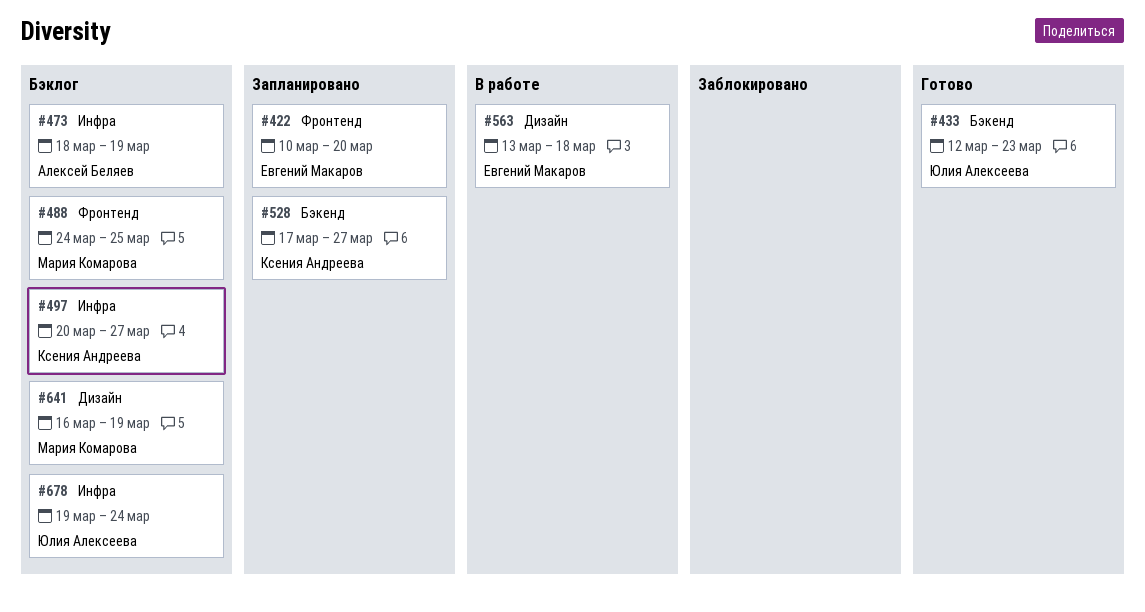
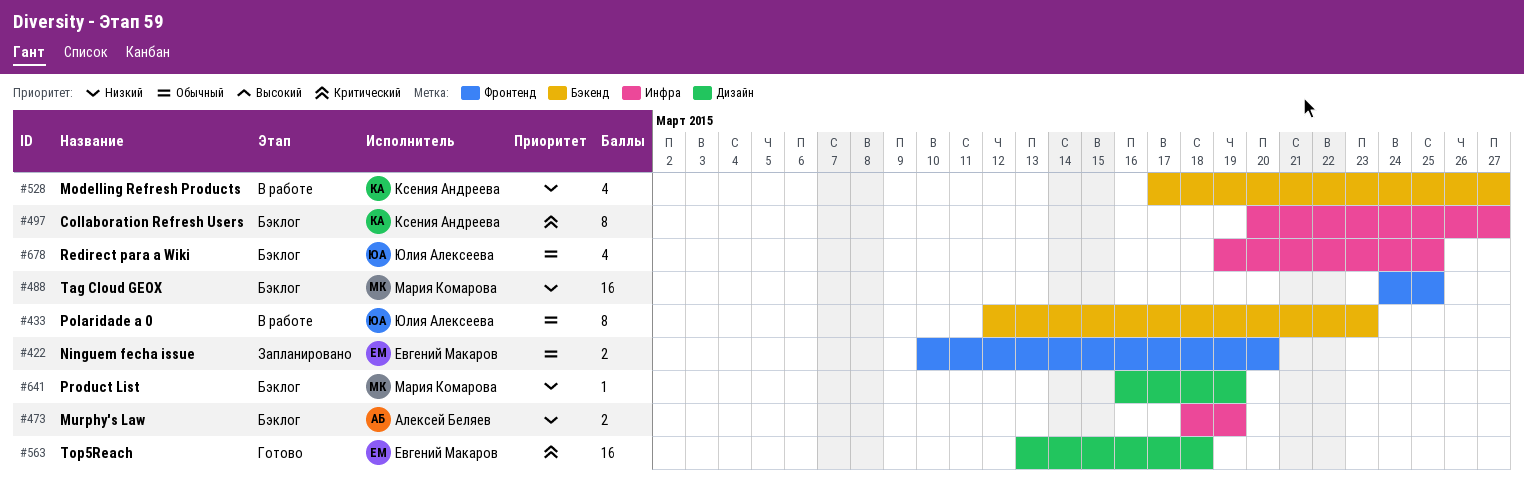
#433, status: Готово -> В работе
#528, status: Запланировано -> В работе
#563, status: В работе -> Готово
#678, due: Mar 24 -> Mar 25

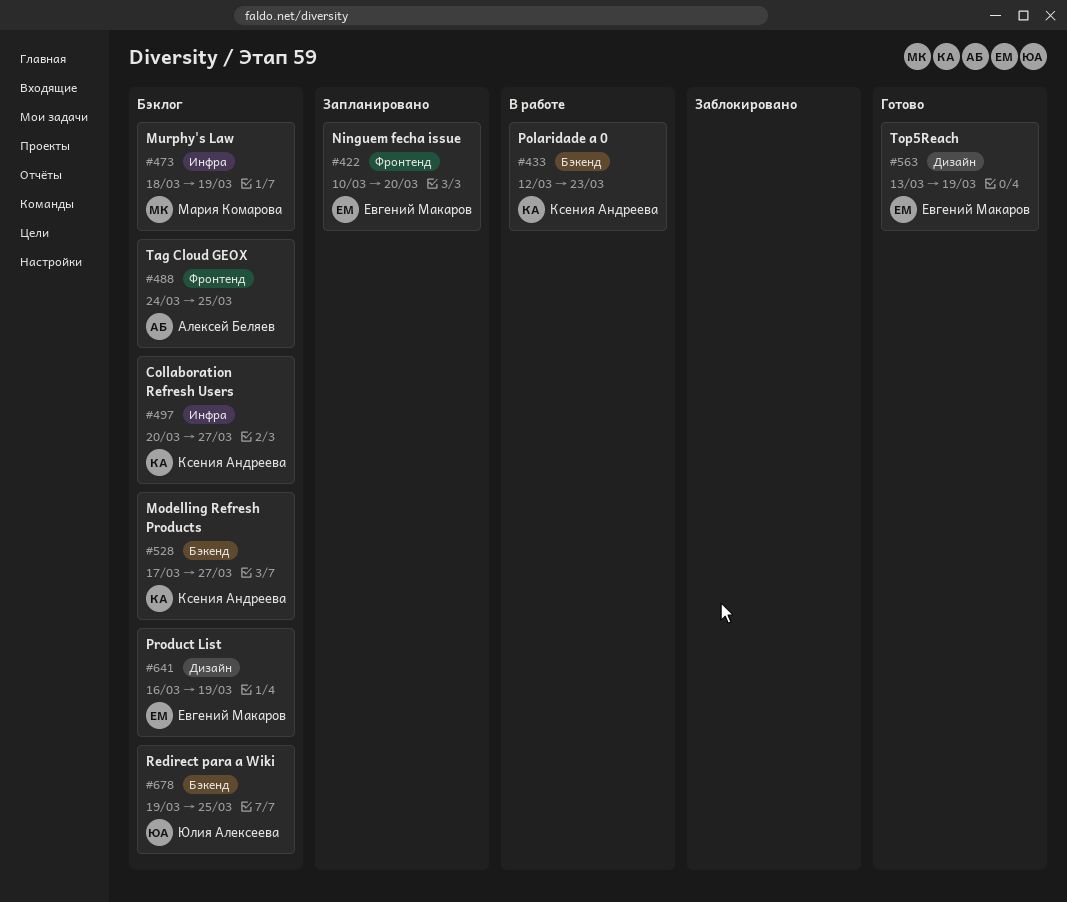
#433, owner: Юлия Алексеева -> Ксения Андреева
#473, owner: Алексей Беляев -> Мария Комарова
#488, owner: Мария Комарова -> Алексей Беляев
#528, status: В работе -> Бэклог
#563, due: Mar 18 -> Mar 19
#641, owner: Мария Комарова -> Евгений Макаров
#678, label: Инфра -> Бэкенд

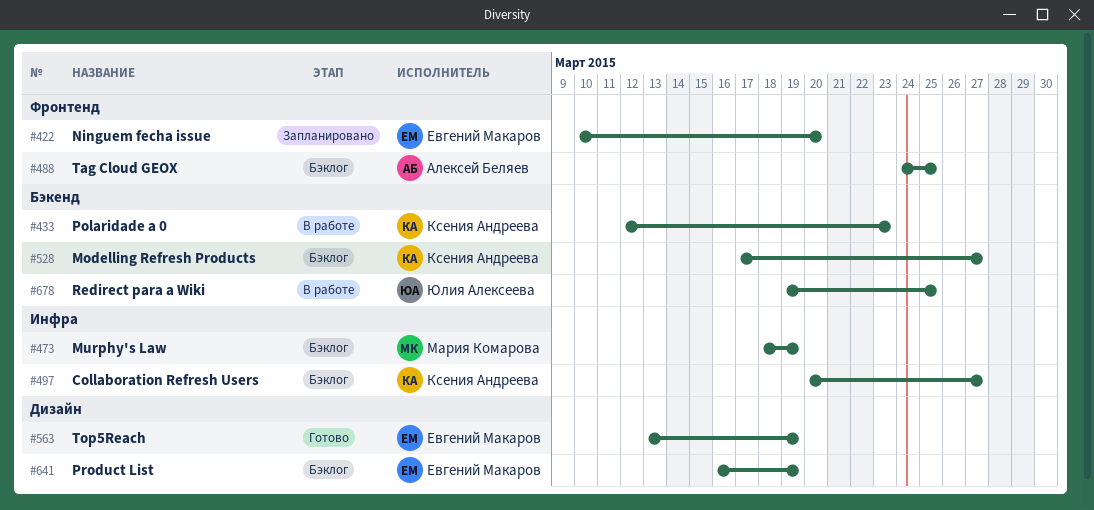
#678, status: Бэклог -> В работе

